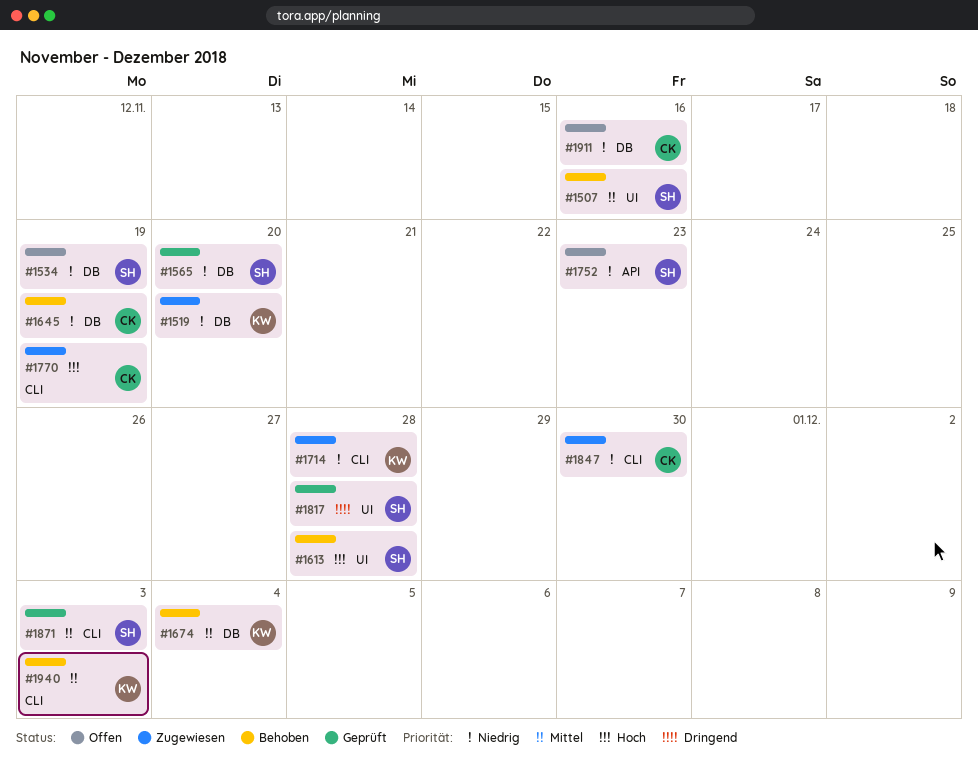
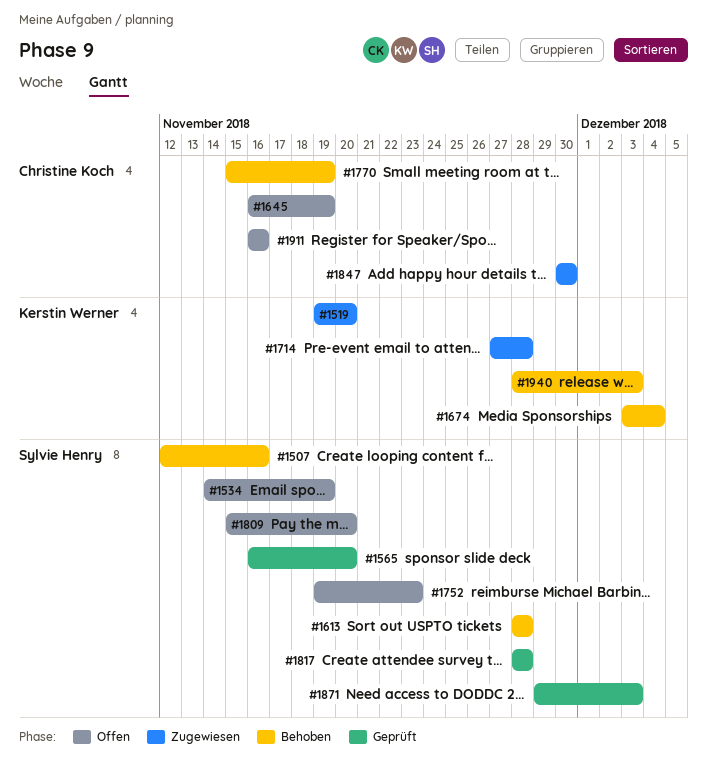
#1645, status: Behoben -> Offen
#1770, status: Zugewiesen -> Behoben
#1809: none -> present

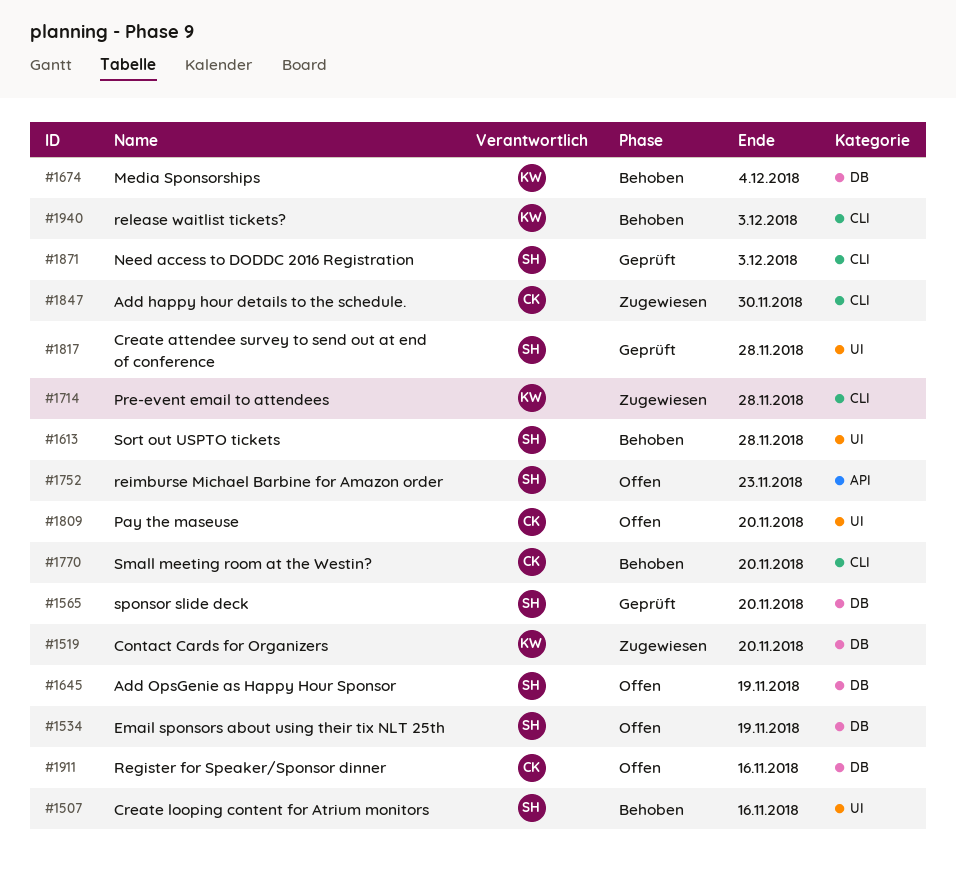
#1645, owner: Christine Koch -> Sylvie Henry
#1770, due: Nov 19 -> Nov 20
#1809, owner: Sylvie Henry -> Christine Koch

